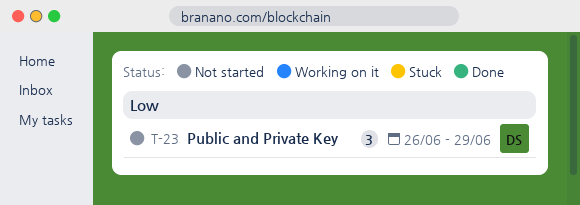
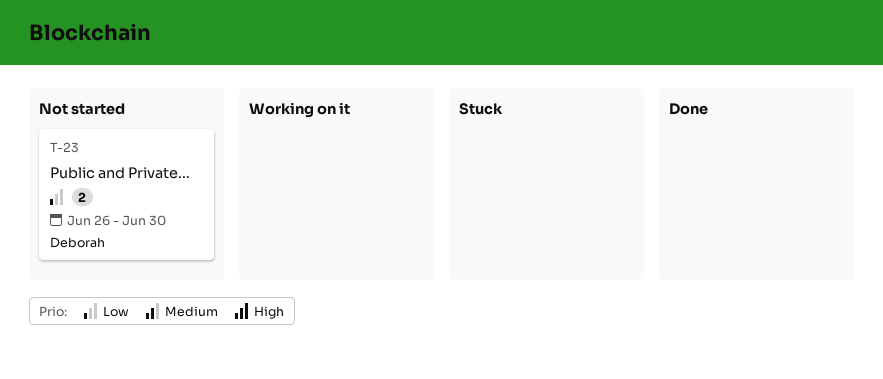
T-23, estimate: 3 -> 2
T-23, due: Jun 29 -> Jun 30

